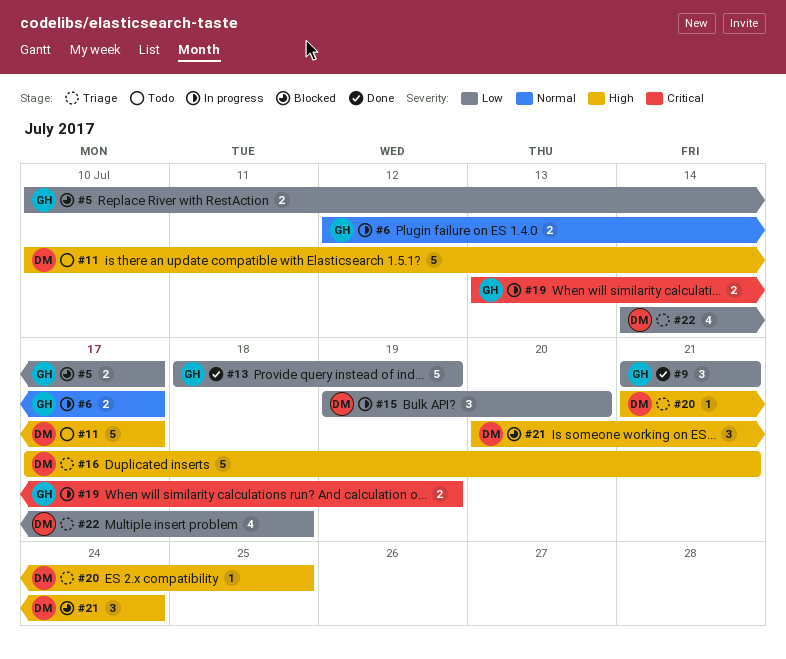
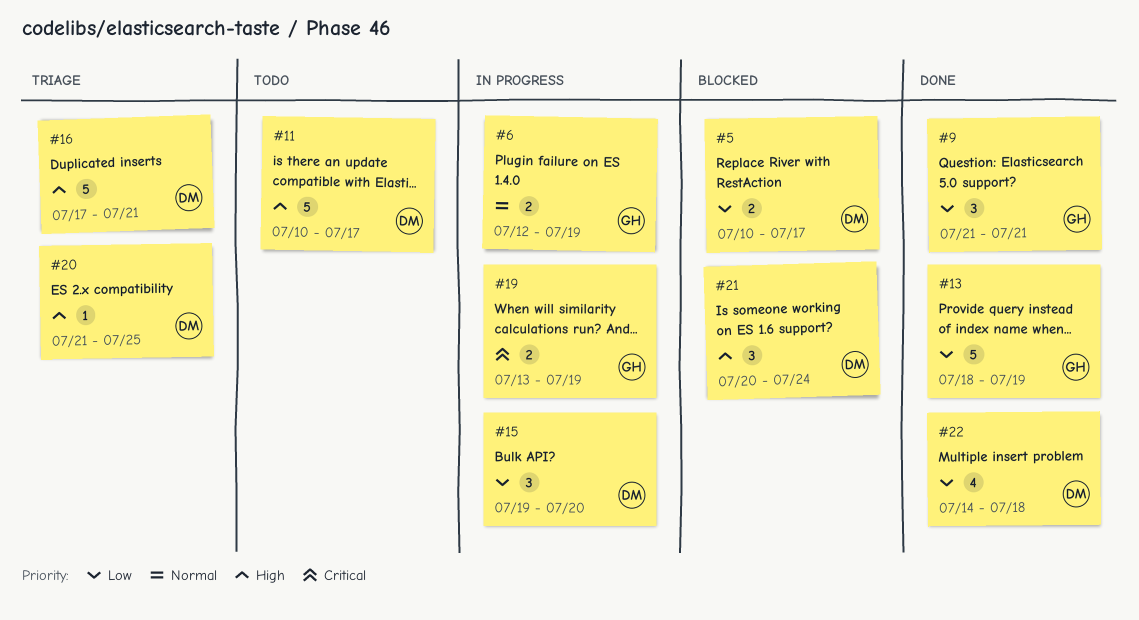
#5, owner: GH -> DM
#6, due: Jul 17 -> Jul 19
#22, status: Triage -> Done

